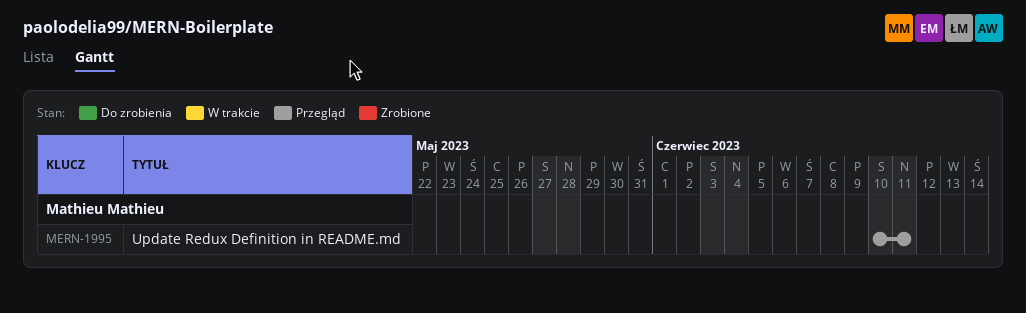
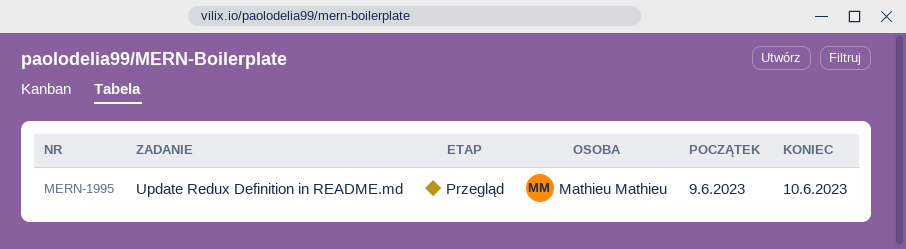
MERN-1995, start: Jun 10 -> Jun 9
MERN-1995, due: Jun 11 -> Jun 10

